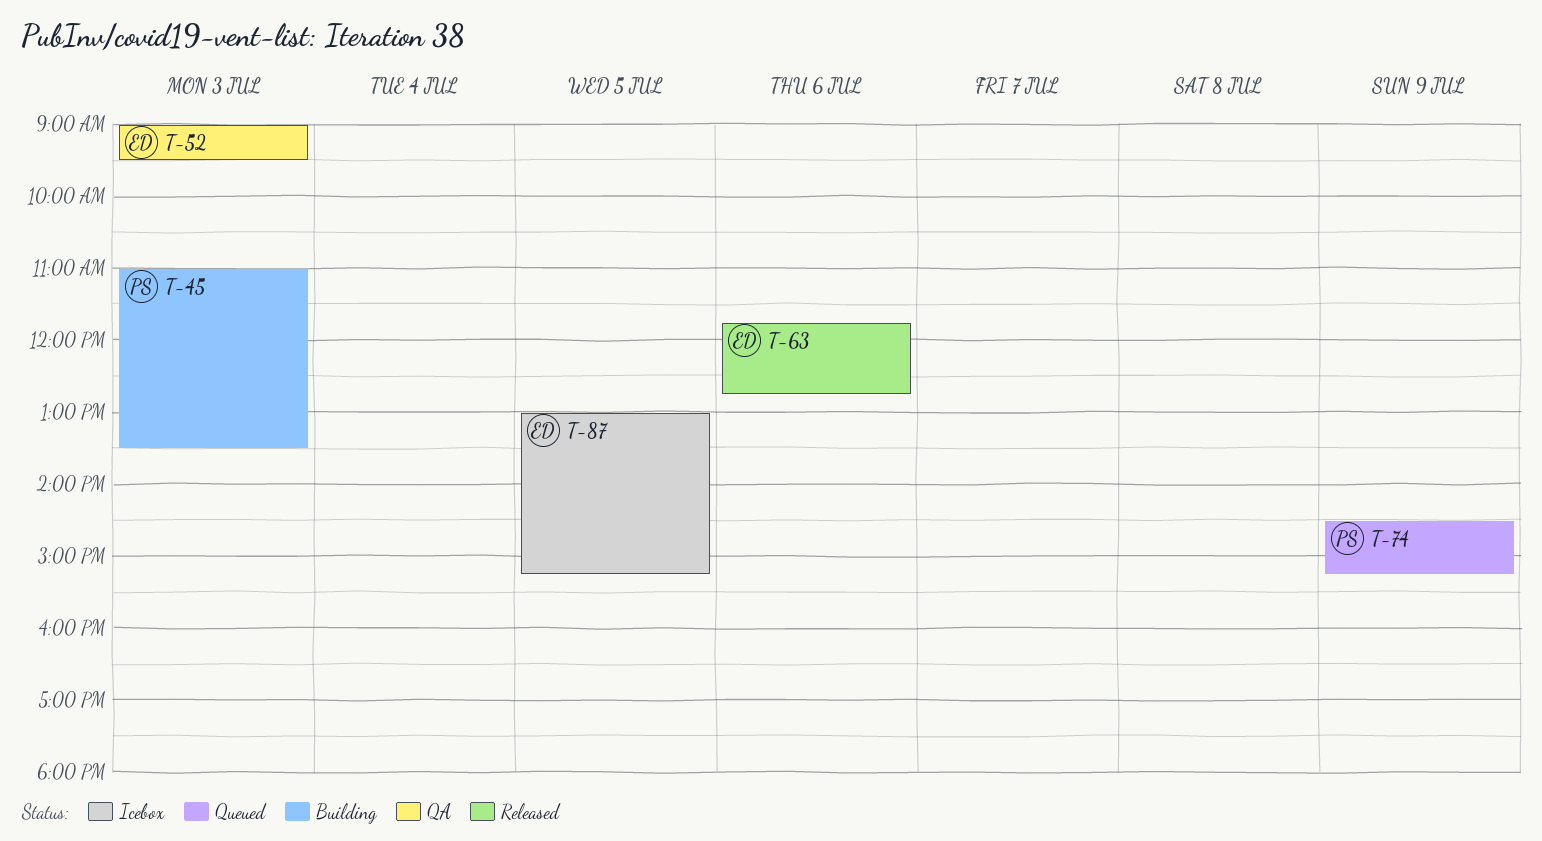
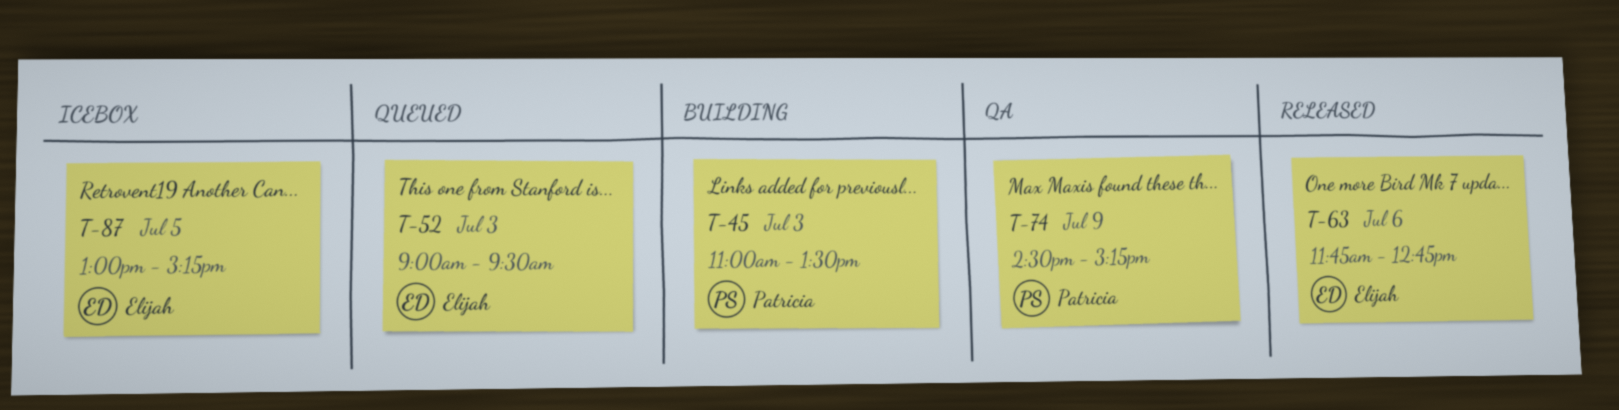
T-52, status: QA -> Queued
T-74, status: Queued -> QA

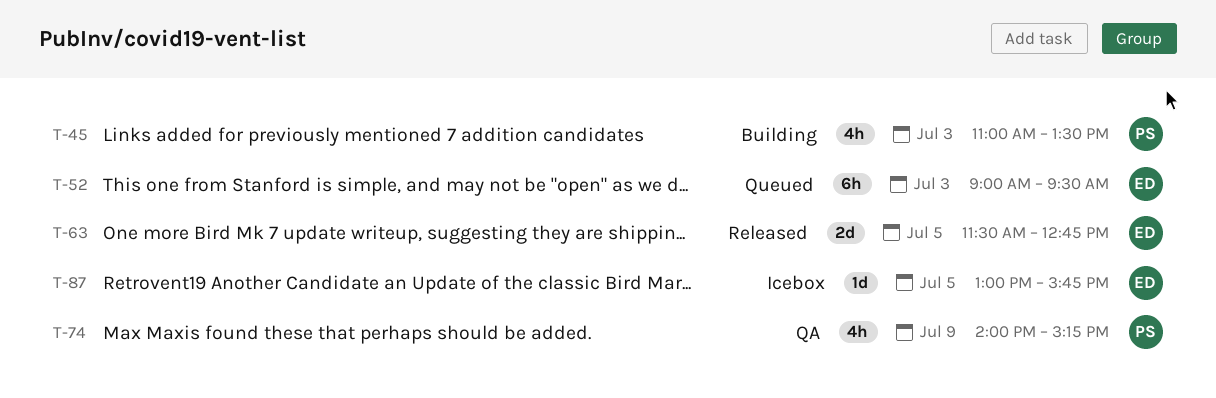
T-63, day: Jul 6 -> Jul 5
T-63, begins: 11:45 -> 11:30
T-74, begins: 14:30 -> 14:00
T-87, ends: 15:15 -> 15:45

